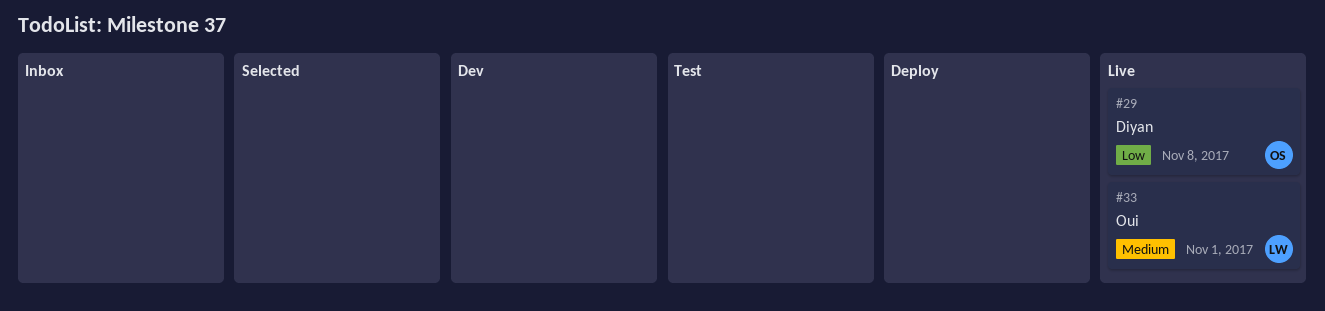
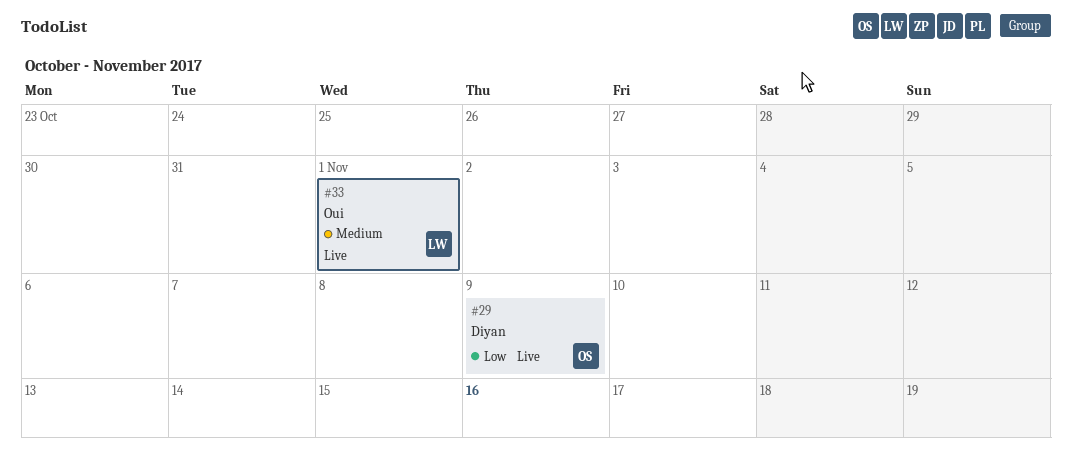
#29, due: Nov 8 -> Nov 9

